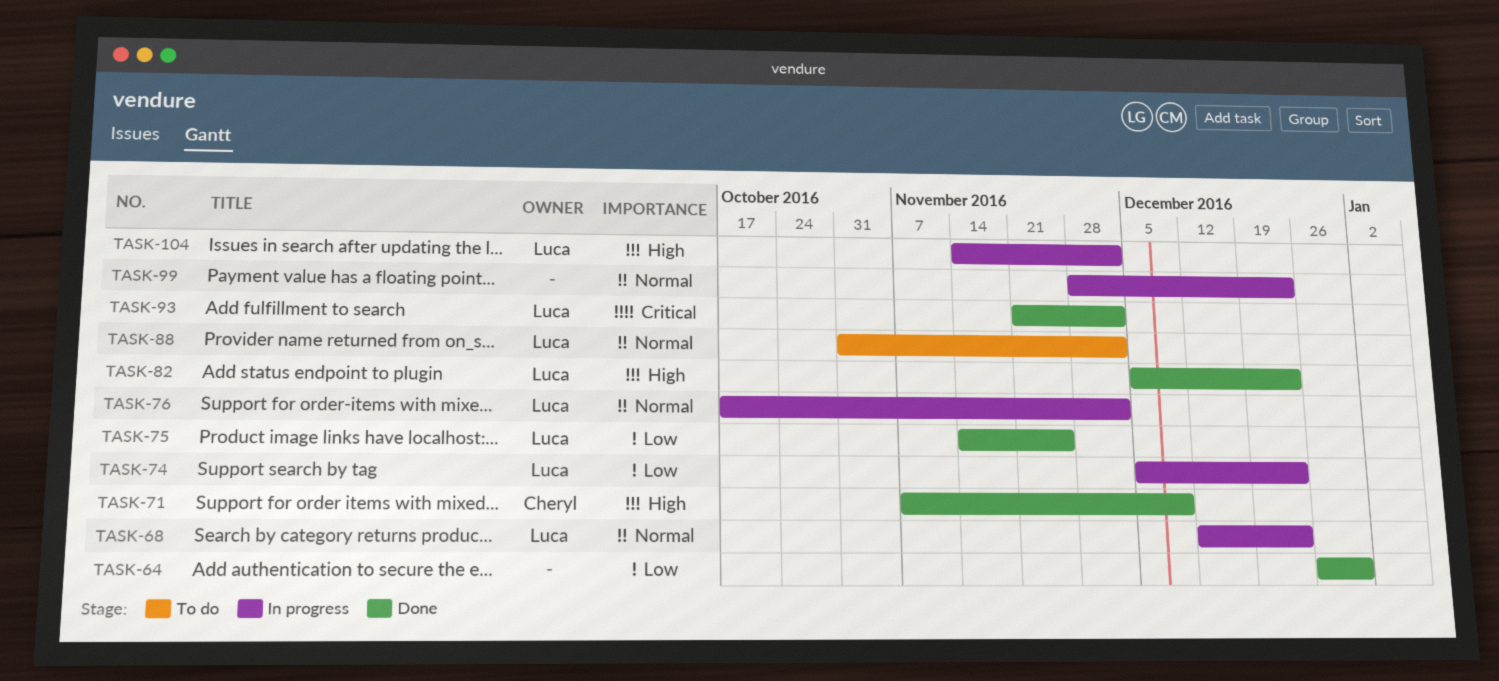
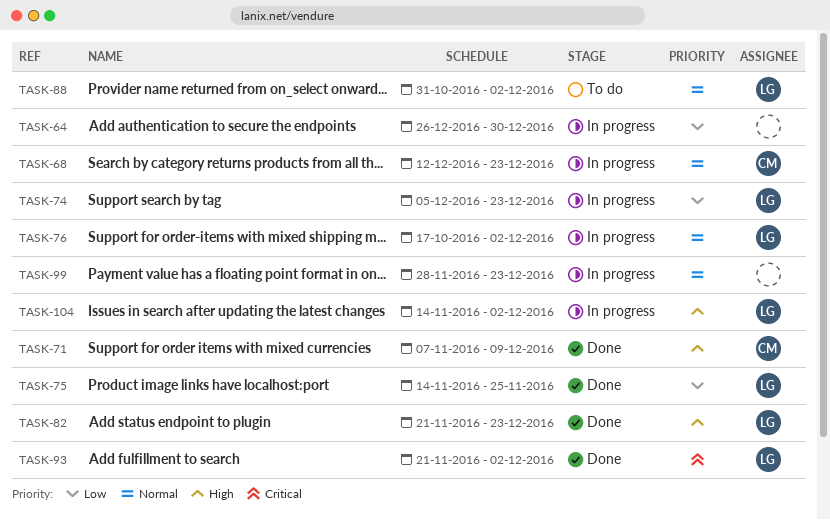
TASK-64, status: Done -> In progress
TASK-68, owner: Luca -> Cheryl
TASK-82, start: Dec 5 -> Nov 21

